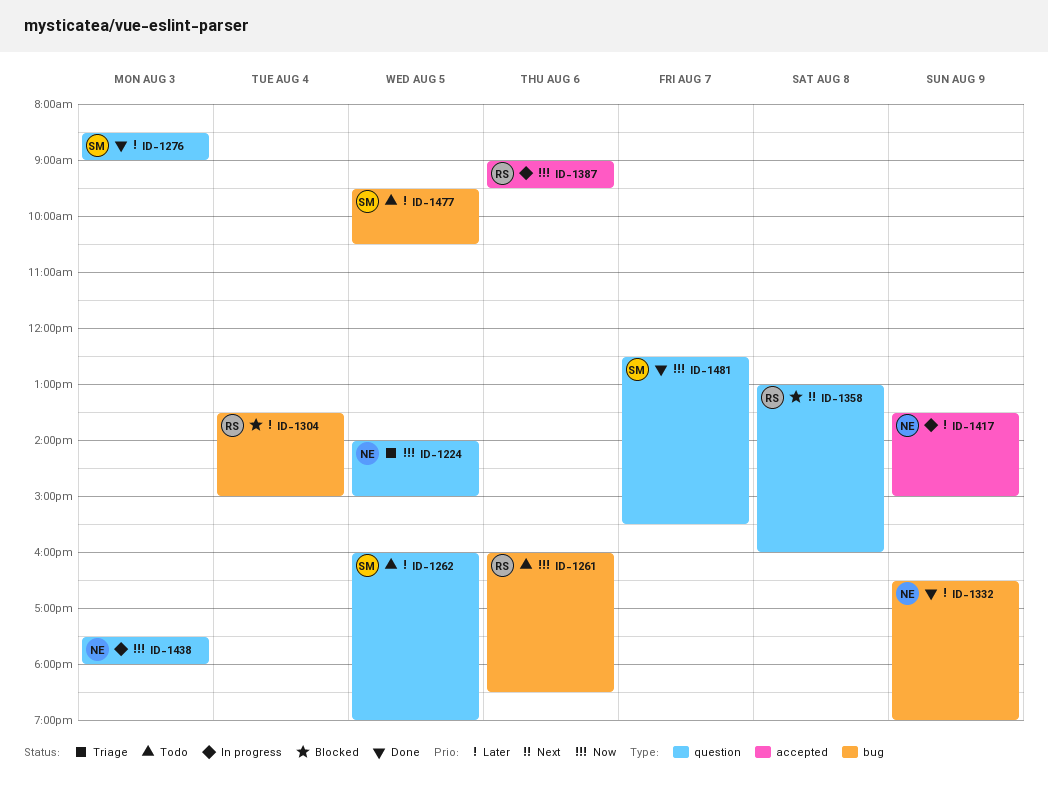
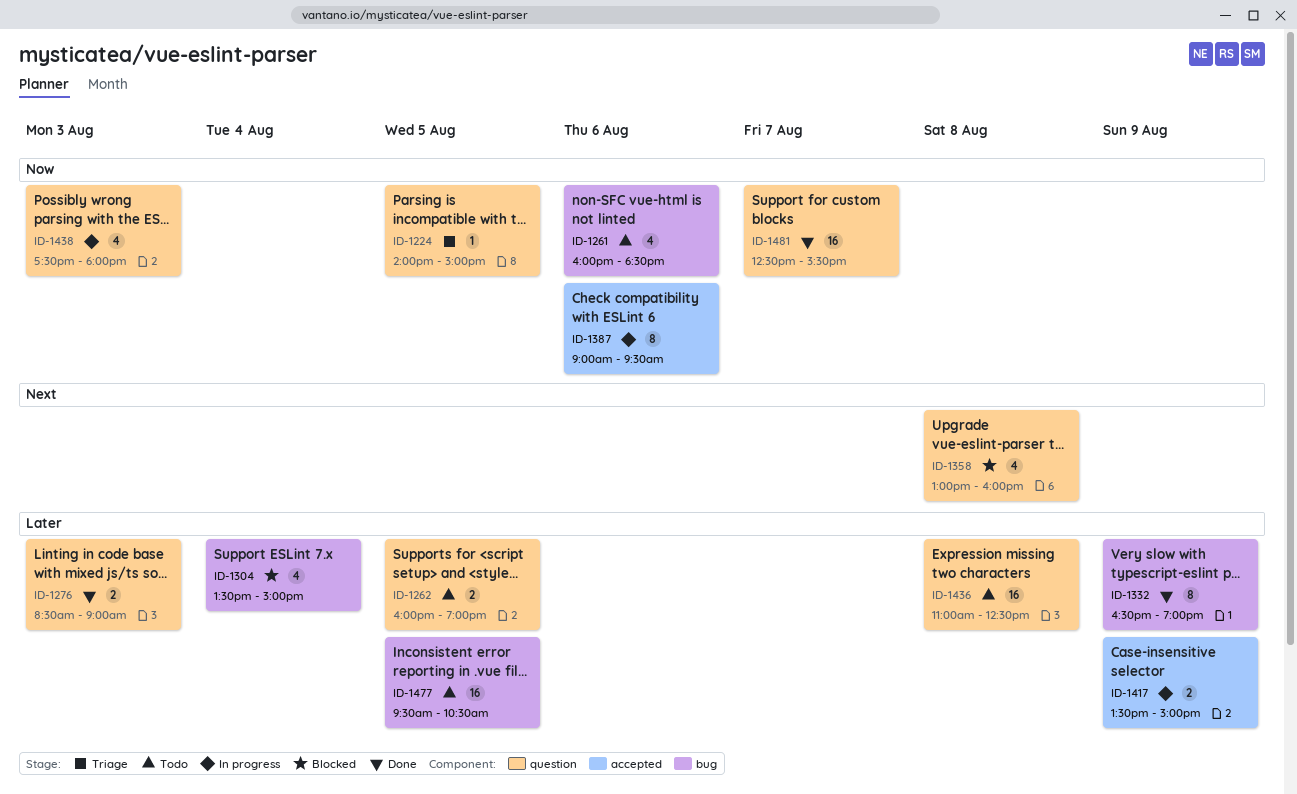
ID-1436: none -> present

